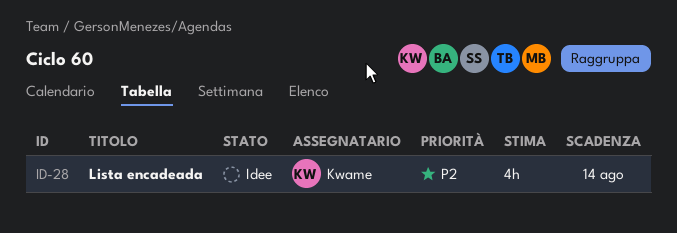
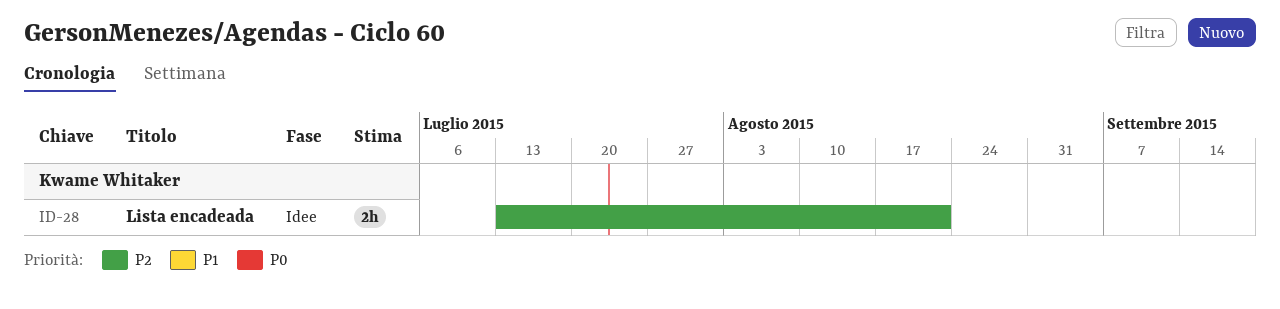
ID-28, estimate: 4h -> 2h
ID-28, due: Aug 14 -> Aug 21

